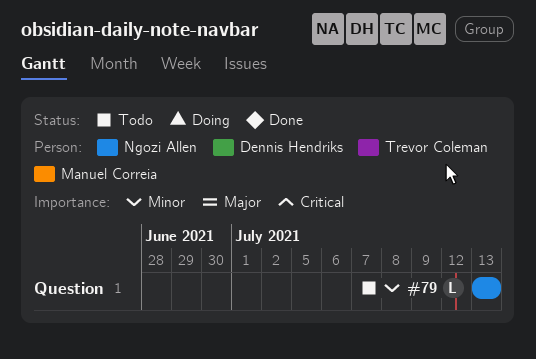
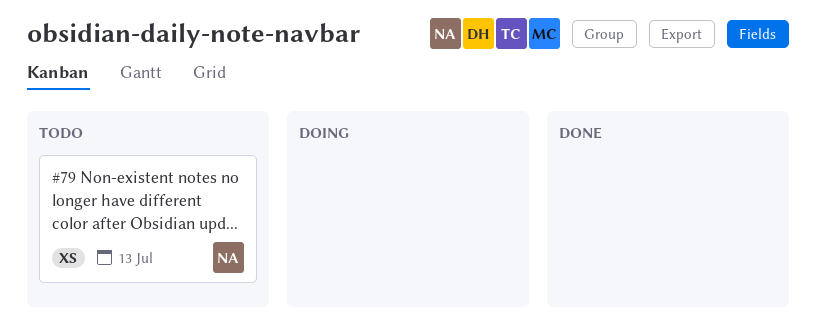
#79, estimate: L -> XS

